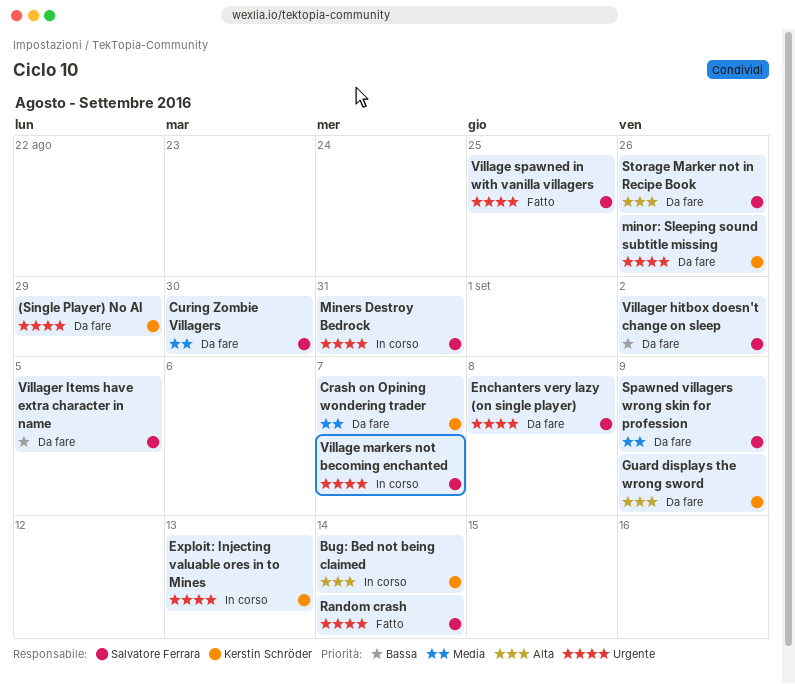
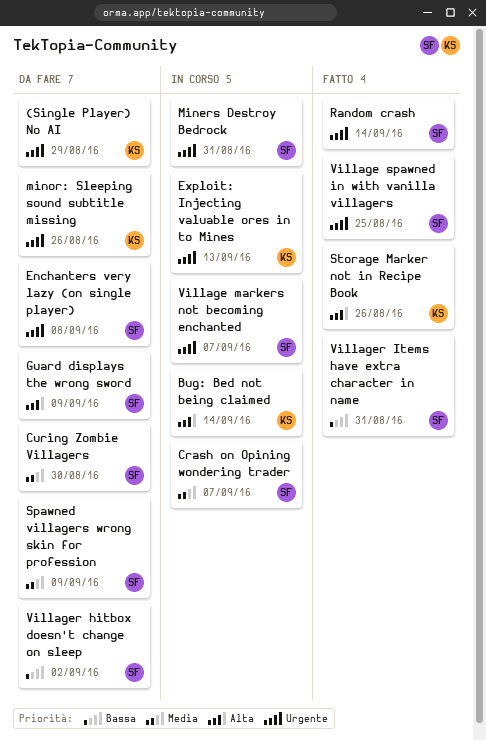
Crash on Opining wondering trader, status: Da fare -> In corso
Crash on Opining wondering trader, owner: Kerstin Schröder -> Salvatore Ferrara
Guard displays the wrong sword, owner: Kerstin Schröder -> Salvatore Ferrara
Storage Marker not in Recipe Book, status: Da fare -> Fatto
Storage Marker not in Recipe Book, owner: Salvatore Ferrara -> Kerstin Schröder
Villager Items have extra character in name, status: Da fare -> Fatto
Villager Items have extra character in name, due: Sep 5 -> Aug 31

